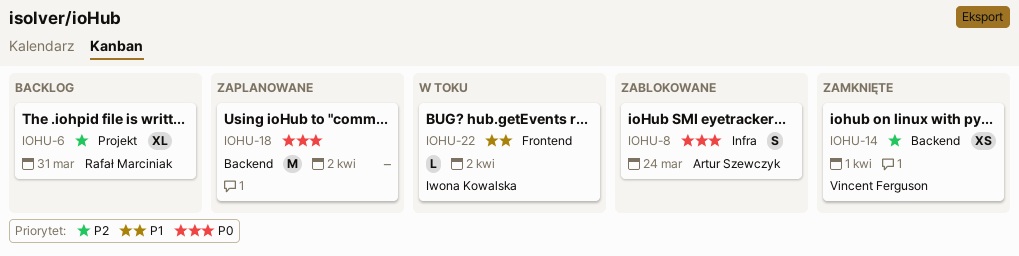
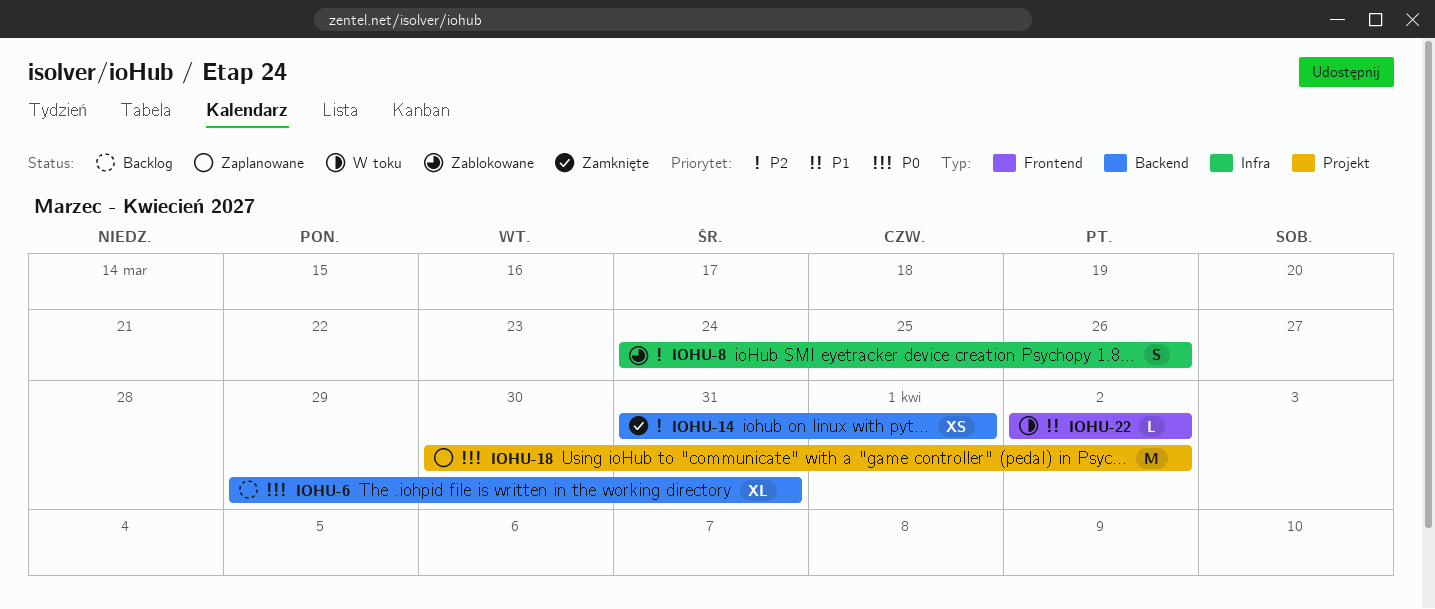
IOHU-6, priority: P2 -> P0
IOHU-6, label: Projekt -> Backend
IOHU-8, priority: P0 -> P2
IOHU-8, due: Mar 24 -> Mar 26
IOHU-18, label: Backend -> Projekt

